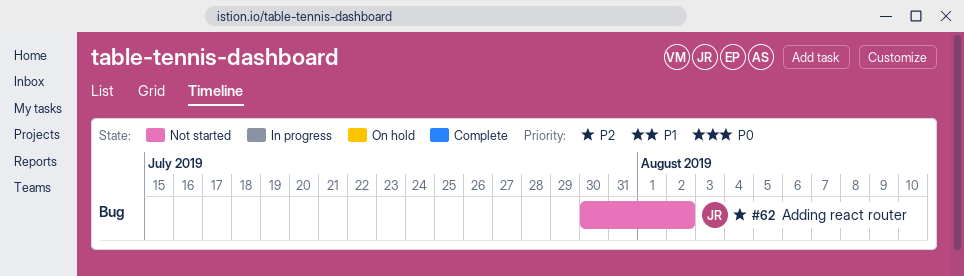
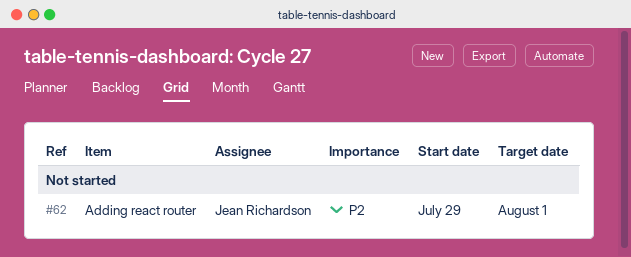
#62, start: Jul 30 -> Jul 29
#62, due: Aug 2 -> Aug 1

